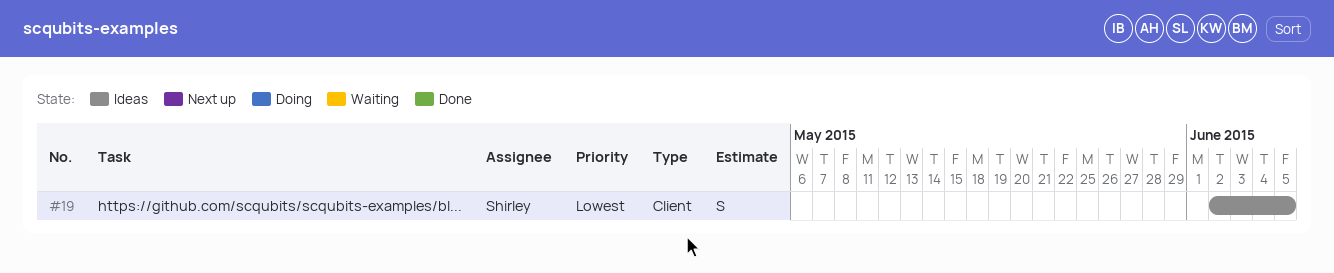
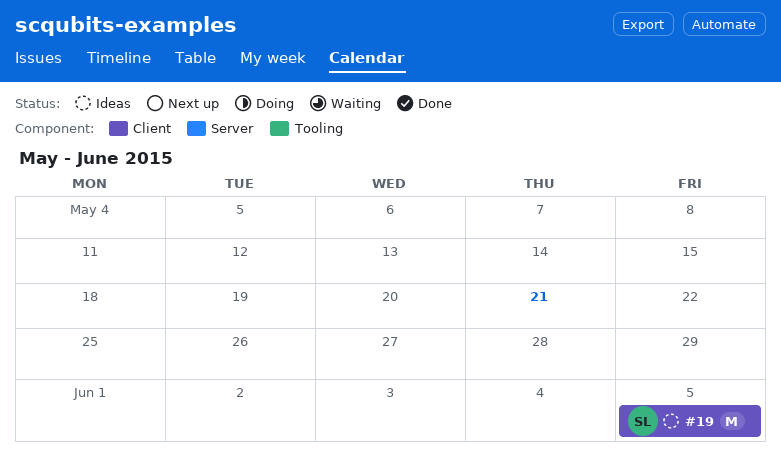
#19, estimate: S -> M
#19, start: Jun 2 -> Jun 5

